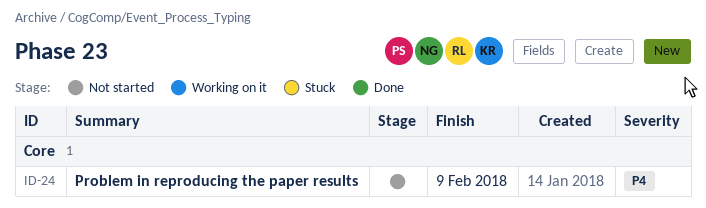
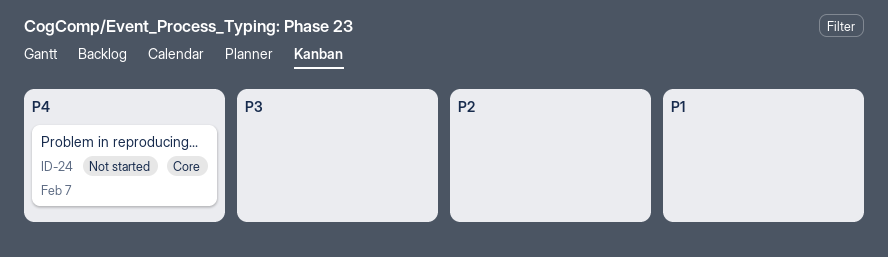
ID-24, due: Feb 9 -> Feb 7

